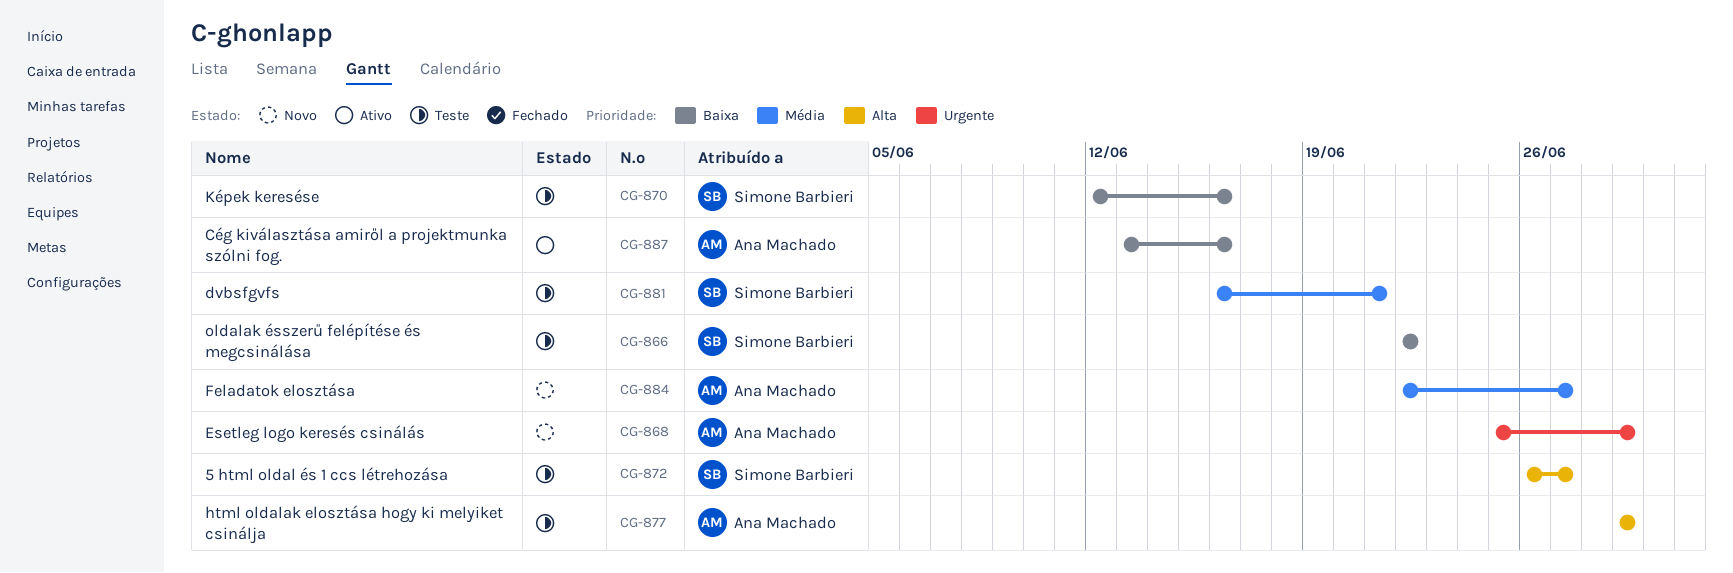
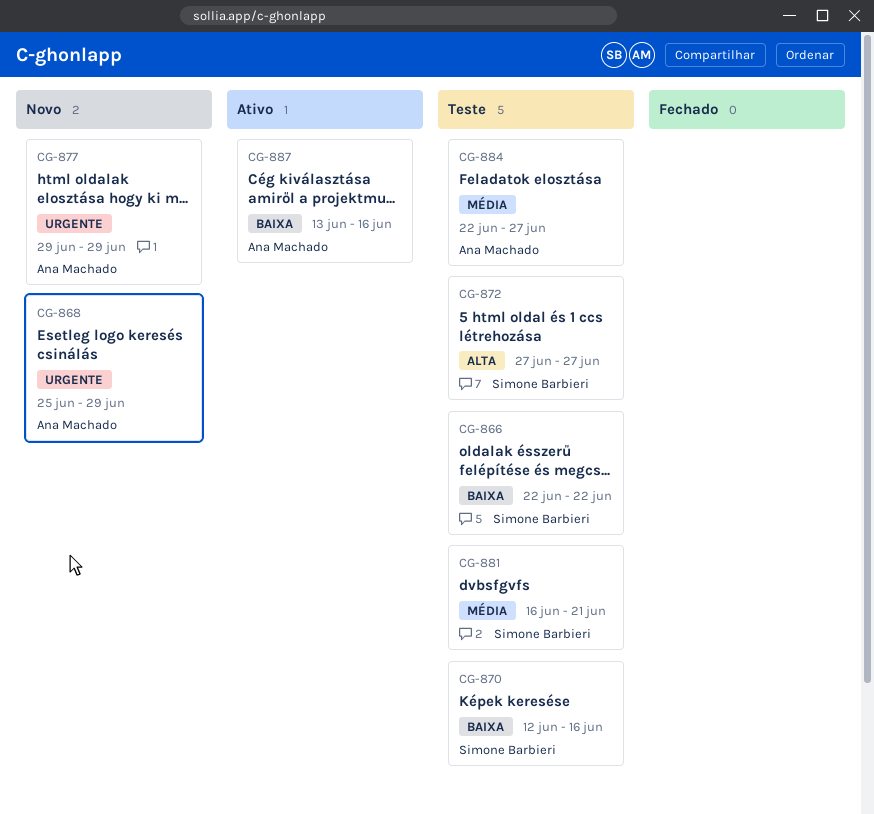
CG-872, start: Jun 26 -> Jun 27
CG-877, status: Teste -> Novo
CG-877, priority: Alta -> Urgente
CG-884, status: Novo -> Teste

